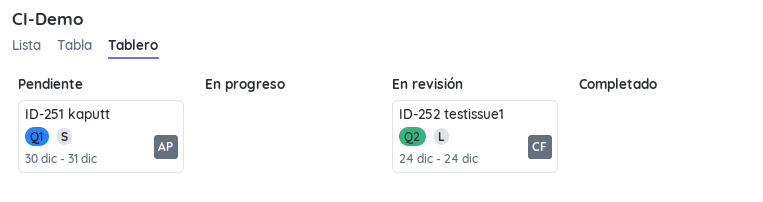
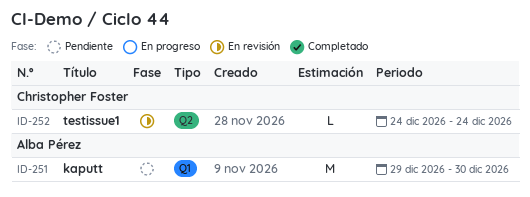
ID-251, estimate: S -> M
ID-251, start: Dec 30 -> Dec 29
ID-251, due: Dec 31 -> Dec 30

